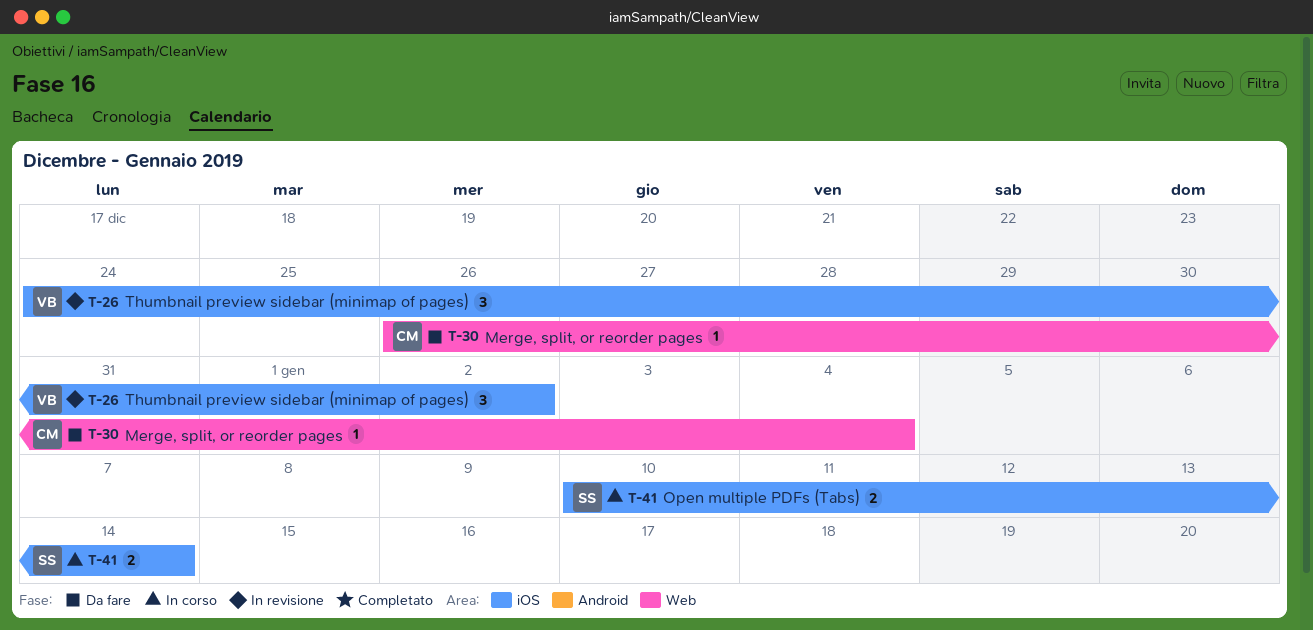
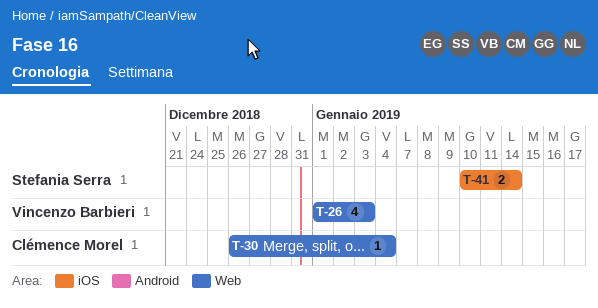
T-26, label: iOS -> Web
T-26, estimate: 3 -> 4
T-26, start: Dec 24 -> Jan 1
T-26, due: Jan 2 -> Jan 3

